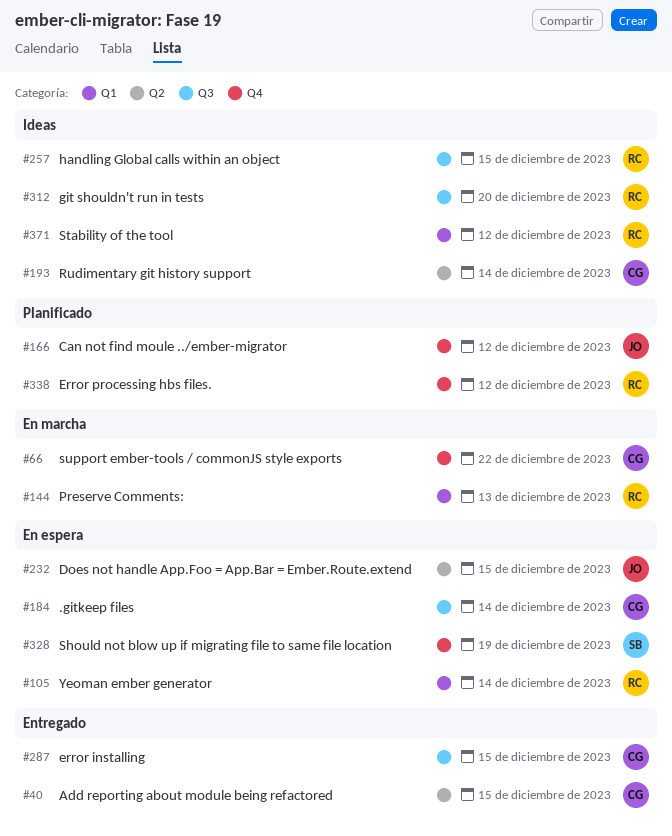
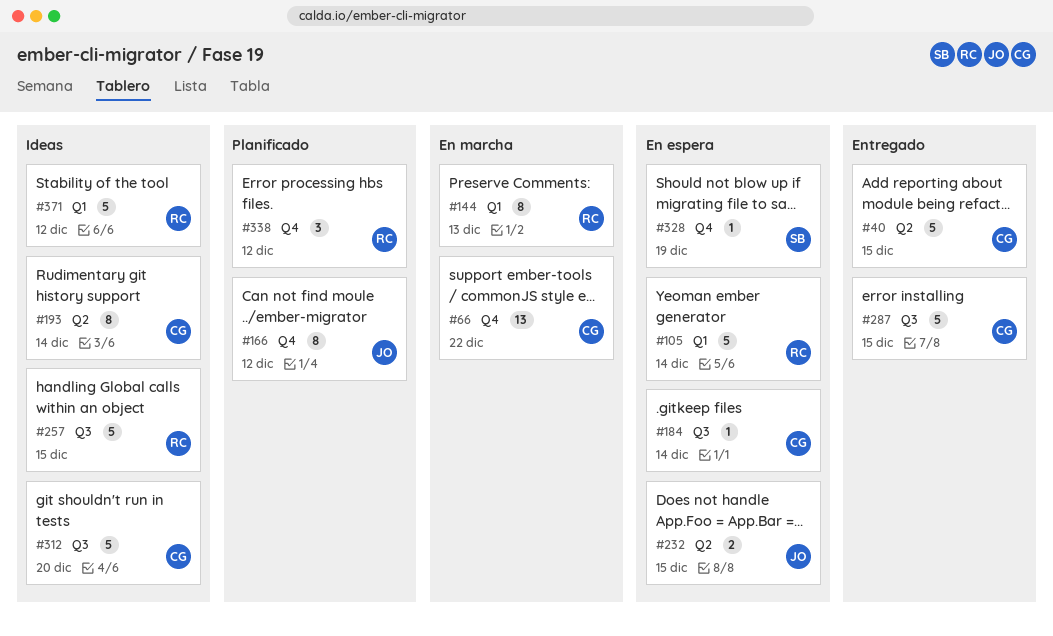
#312, owner: RC -> CG

